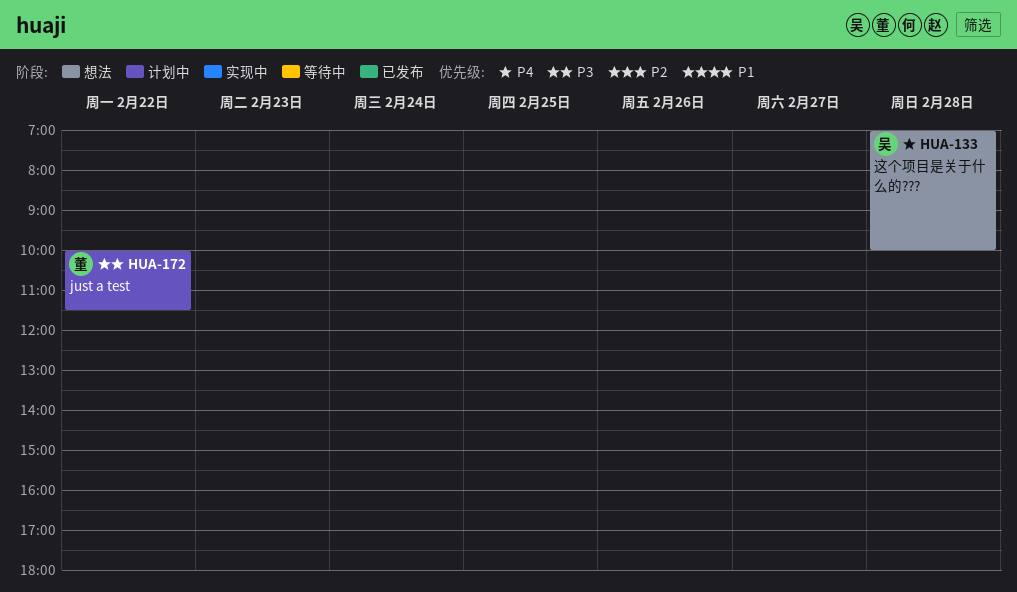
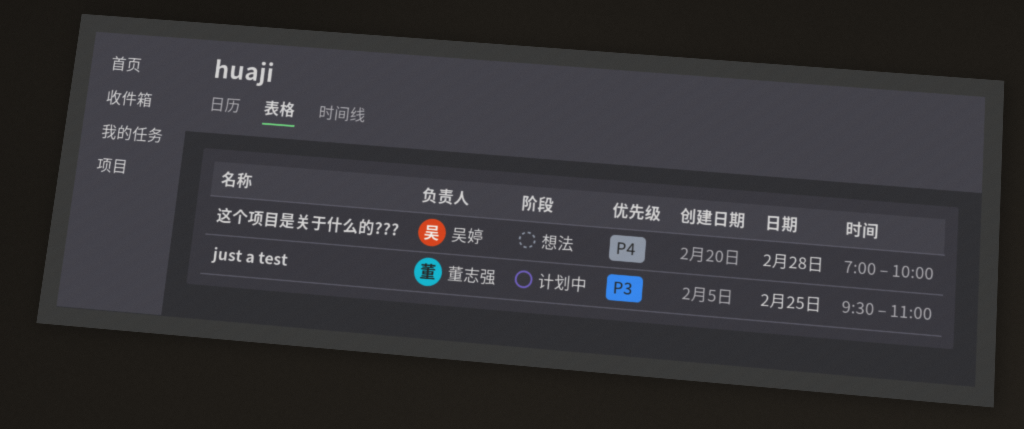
just a test, day: Feb 22 -> Feb 25
just a test, begins: 10:00 -> 09:30
just a test, ends: 11:30 -> 11:00

